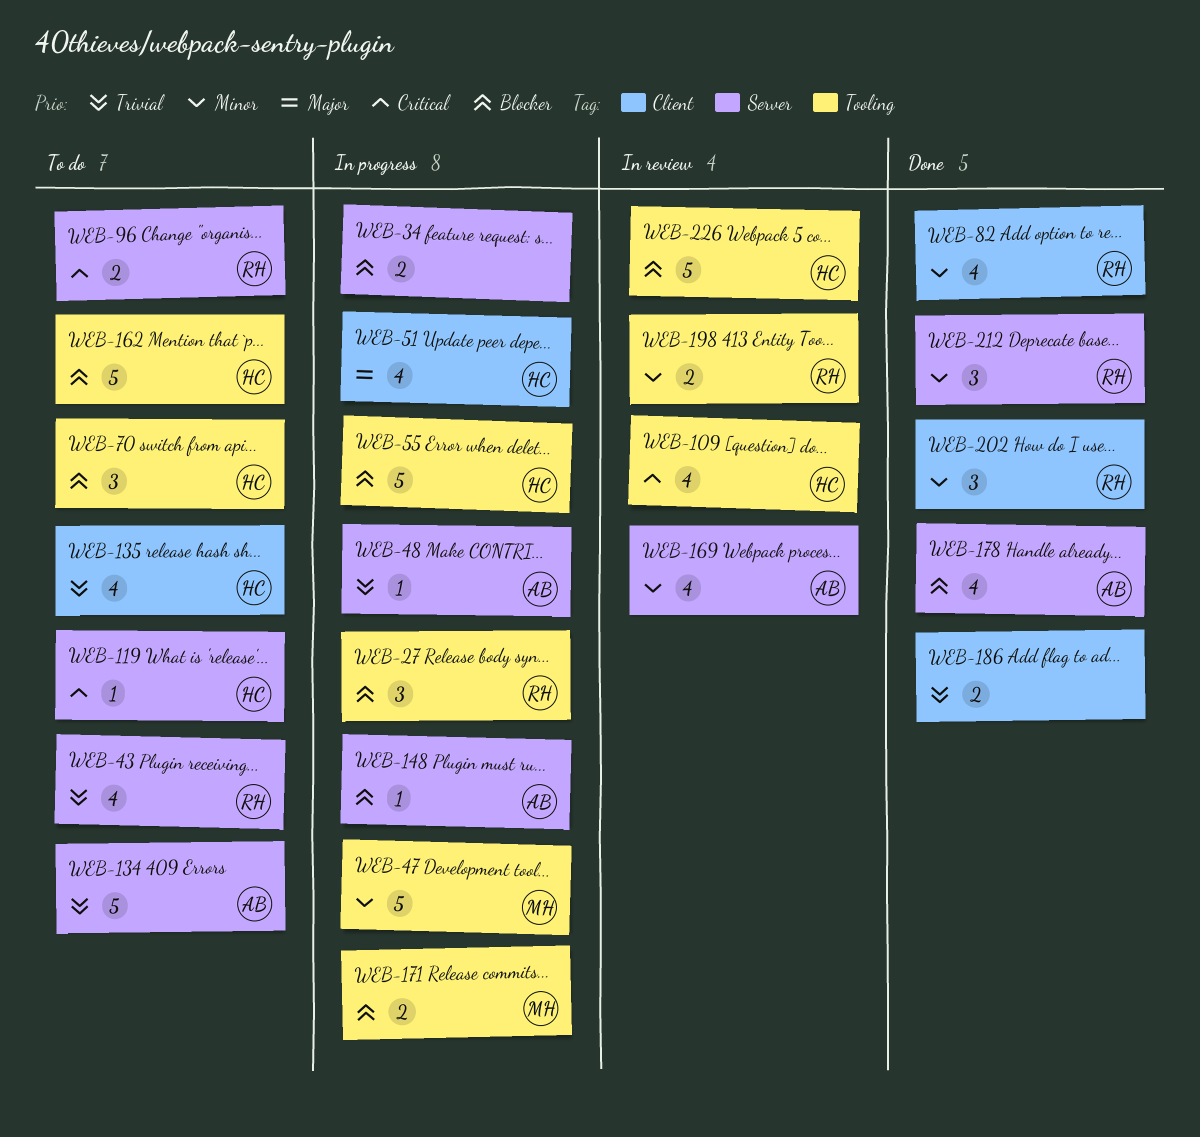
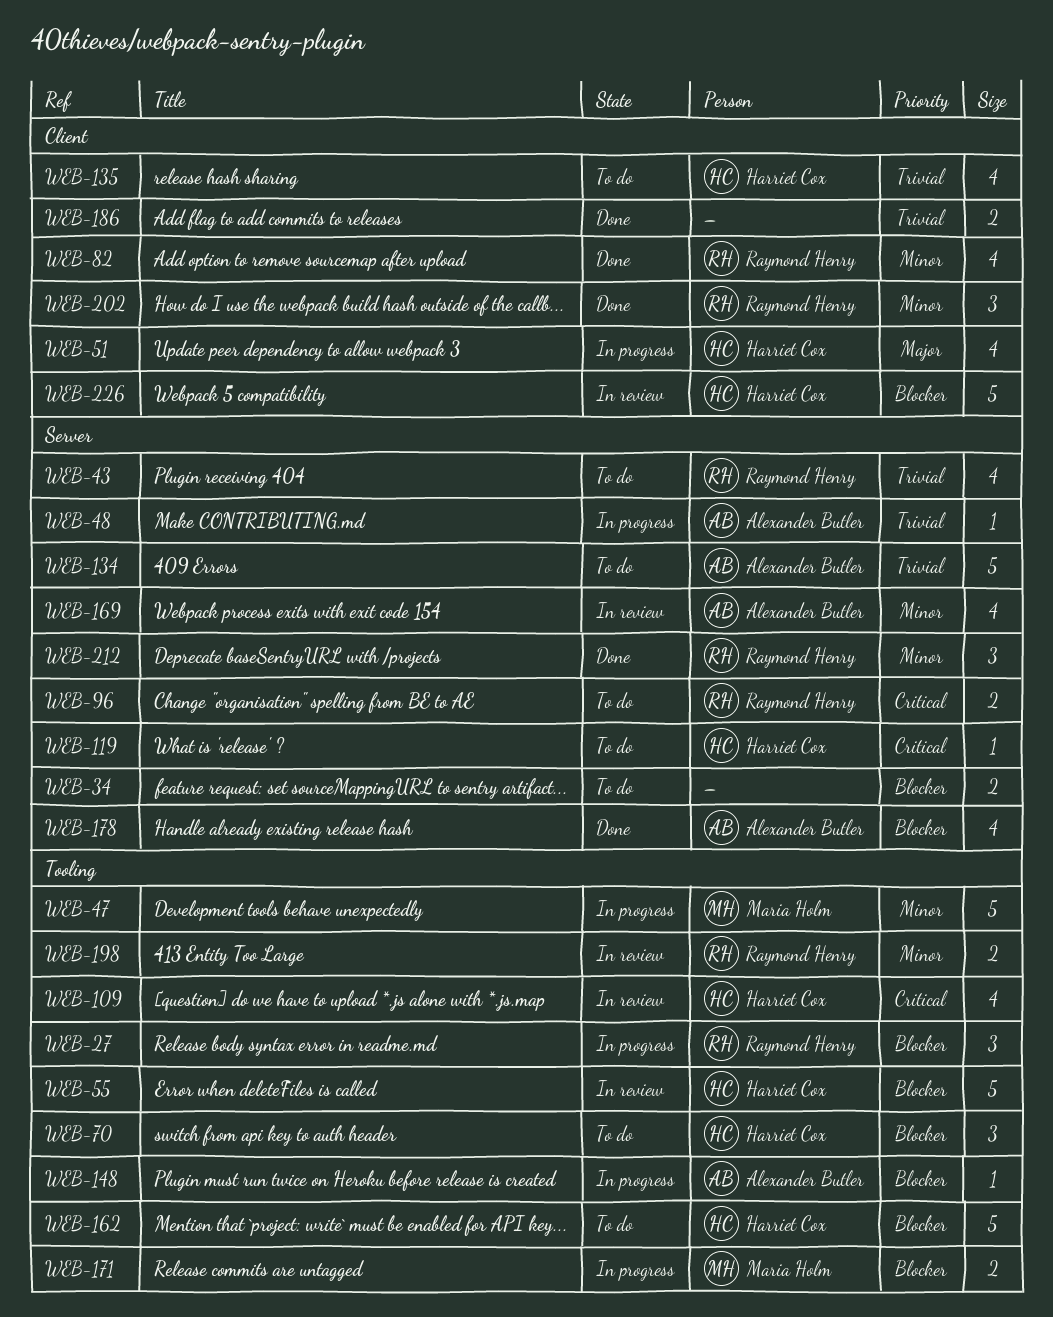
WEB-34, status: In progress -> To do
WEB-55, status: In progress -> In review
WEB-148, label: Server -> Tooling
WEB-226, label: Tooling -> Client

